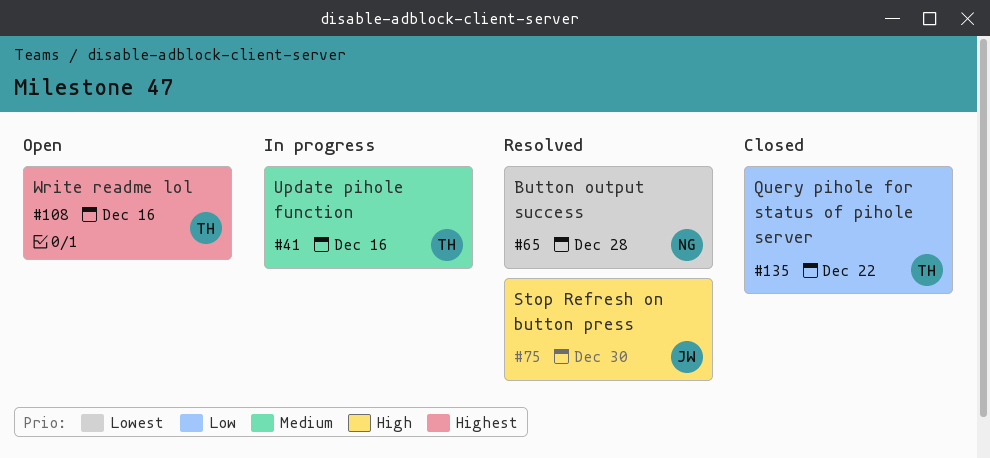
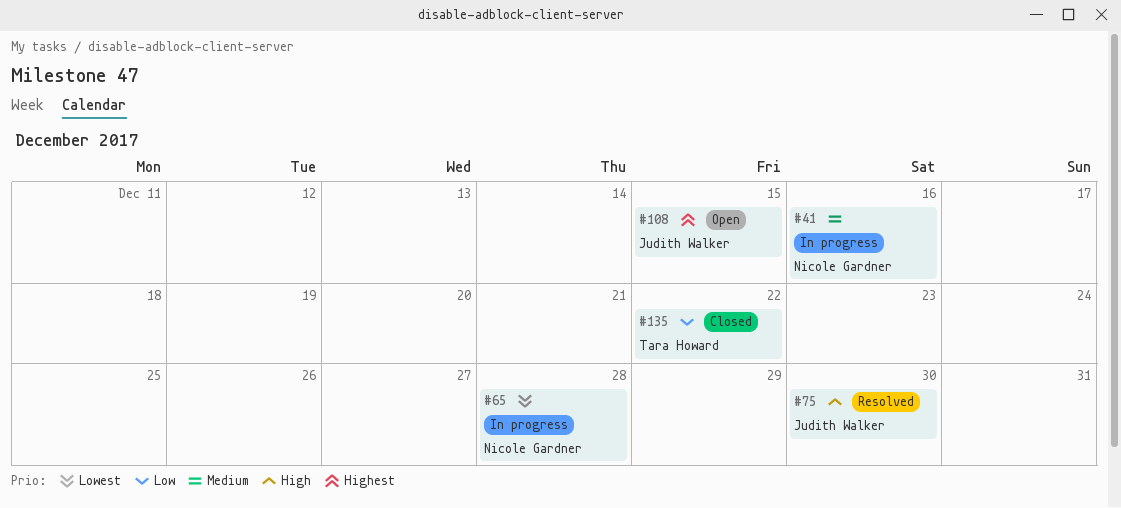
#41, owner: Tara Howard -> Nicole Gardner
#65, status: Resolved -> In progress
#108, owner: Tara Howard -> Judith Walker
#108, due: Dec 16 -> Dec 15

